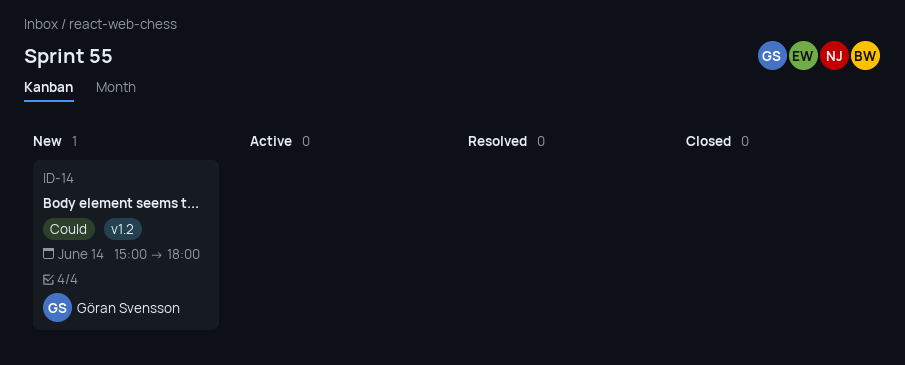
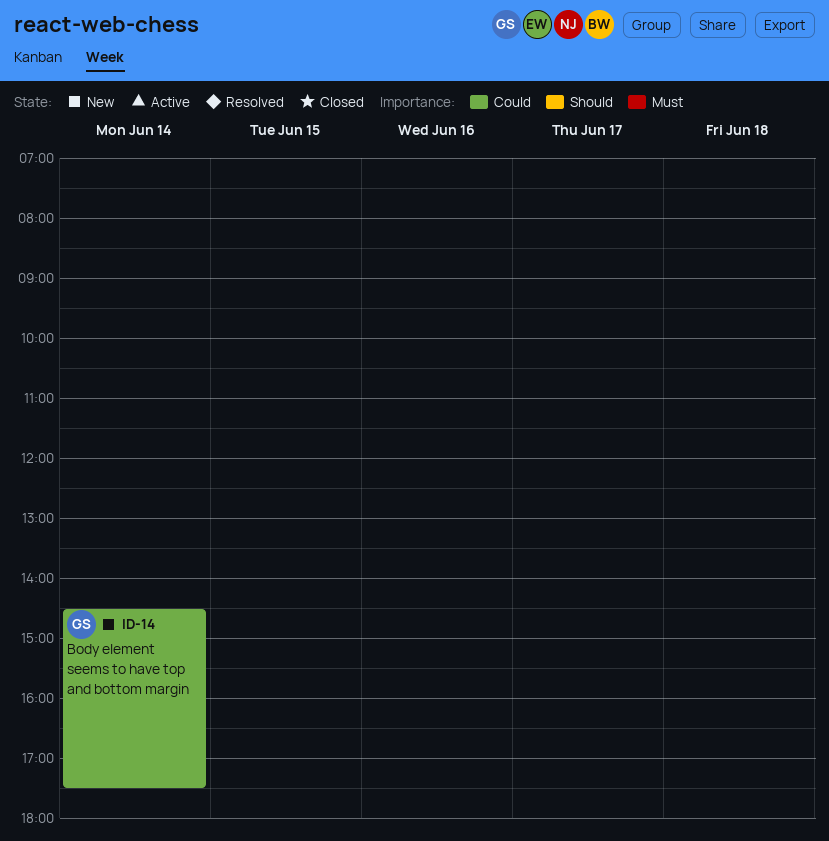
ID-14, begins: 15:00 -> 14:30
ID-14, ends: 18:00 -> 17:30

